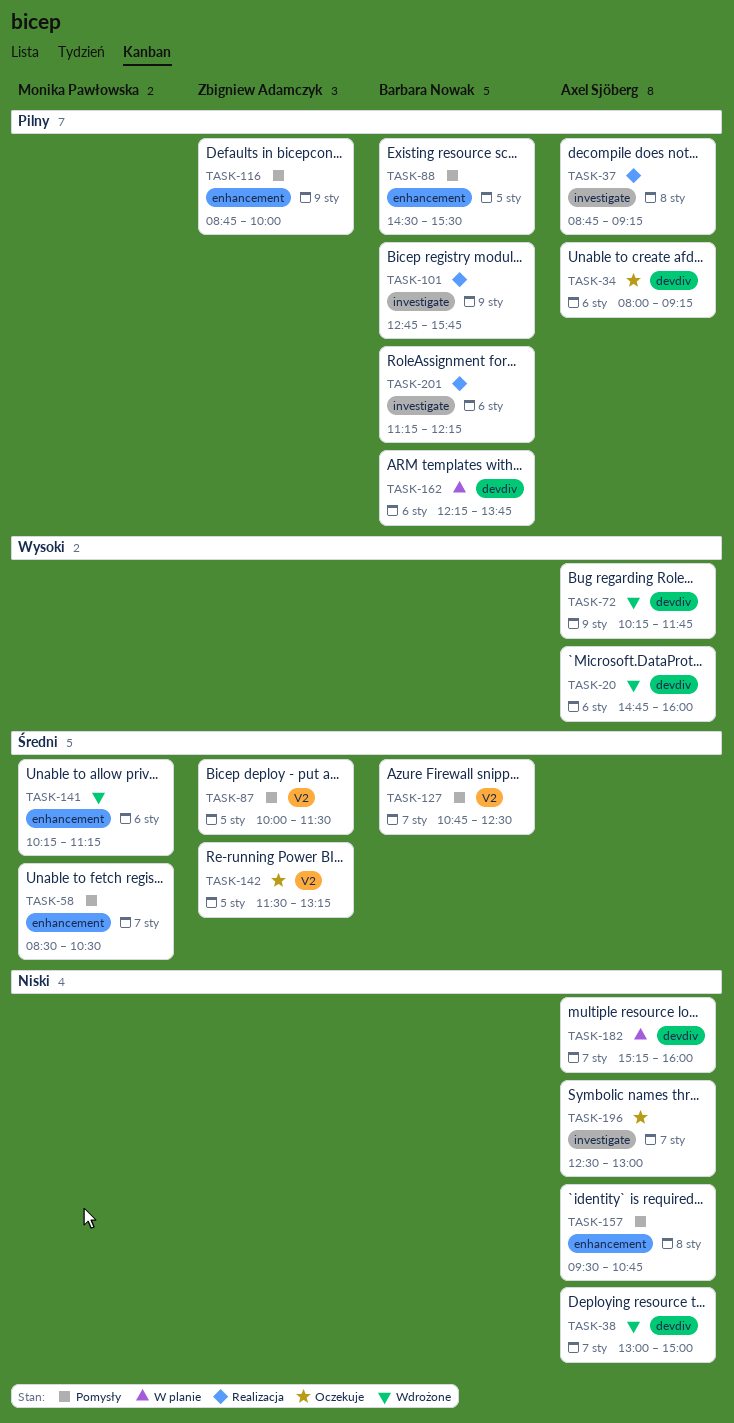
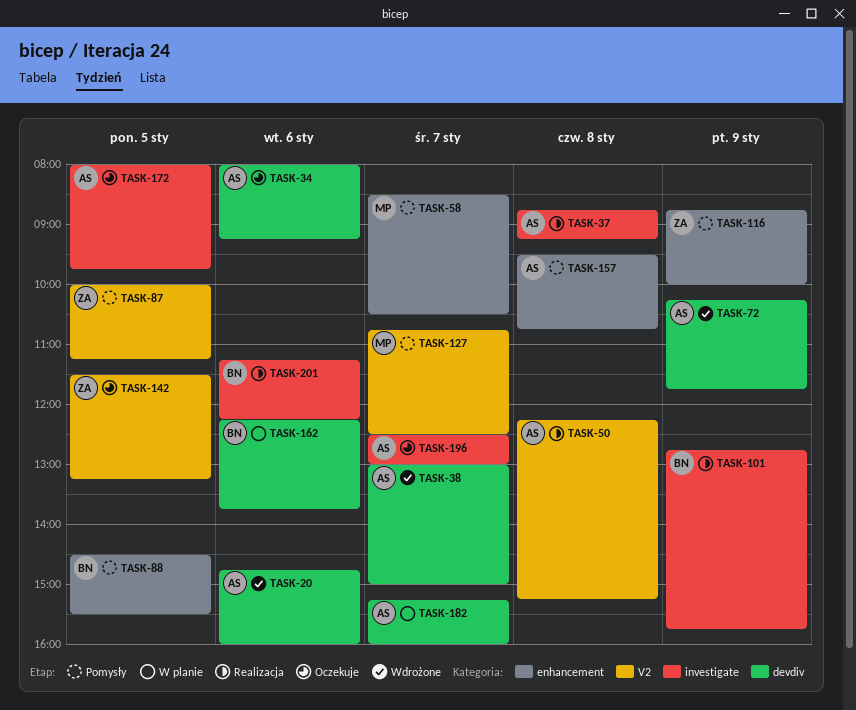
TASK-50: none -> present
TASK-87, ends: 11:30 -> 11:15
TASK-127, owner: Barbara Nowak -> Monika Pawłowska
TASK-141: present -> none
TASK-172: none -> present

